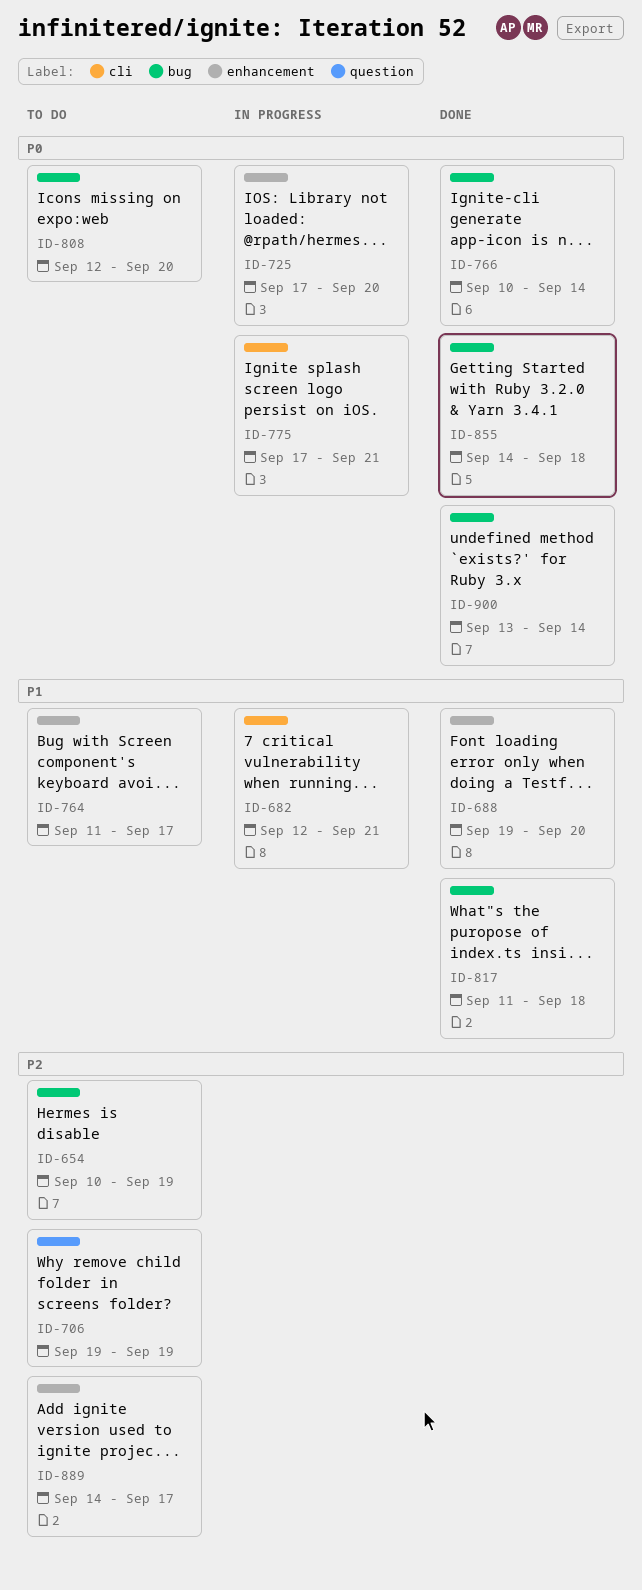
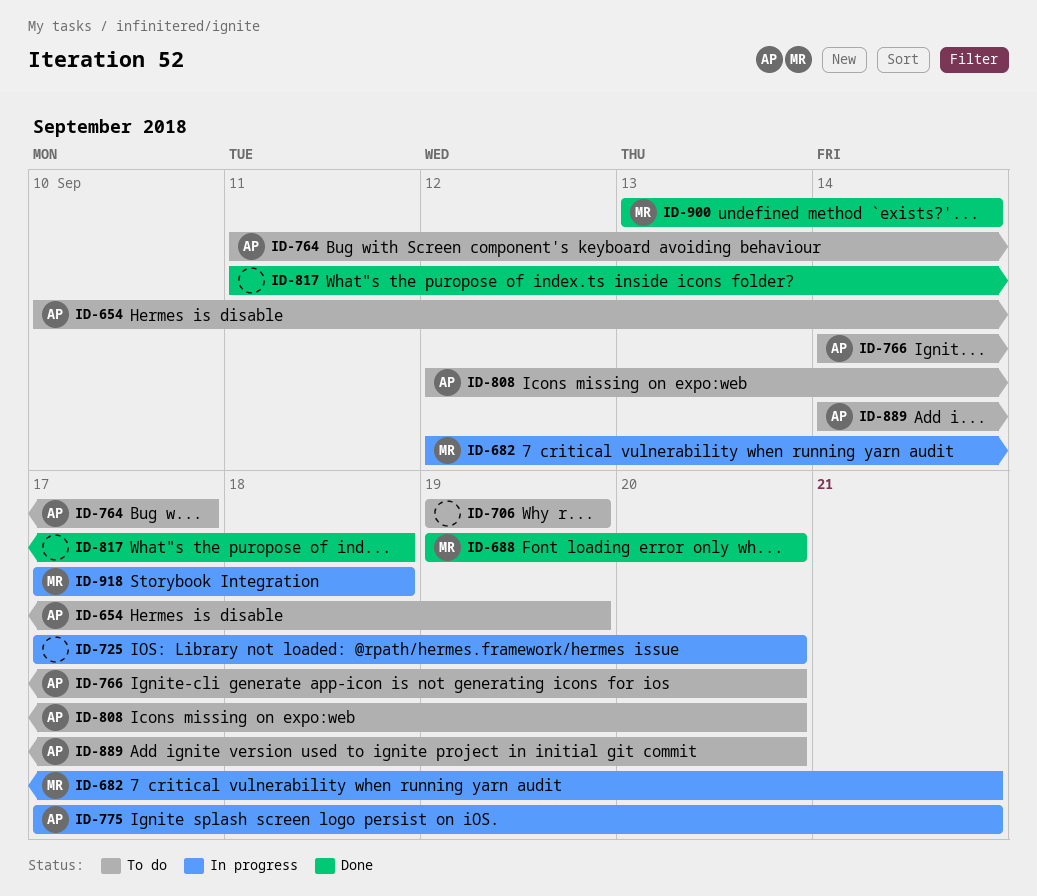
ID-766, status: Done -> To do
ID-766, start: Sep 10 -> Sep 14
ID-766, due: Sep 14 -> Sep 20
ID-855: present -> none
ID-889, due: Sep 17 -> Sep 20
ID-918: none -> present

